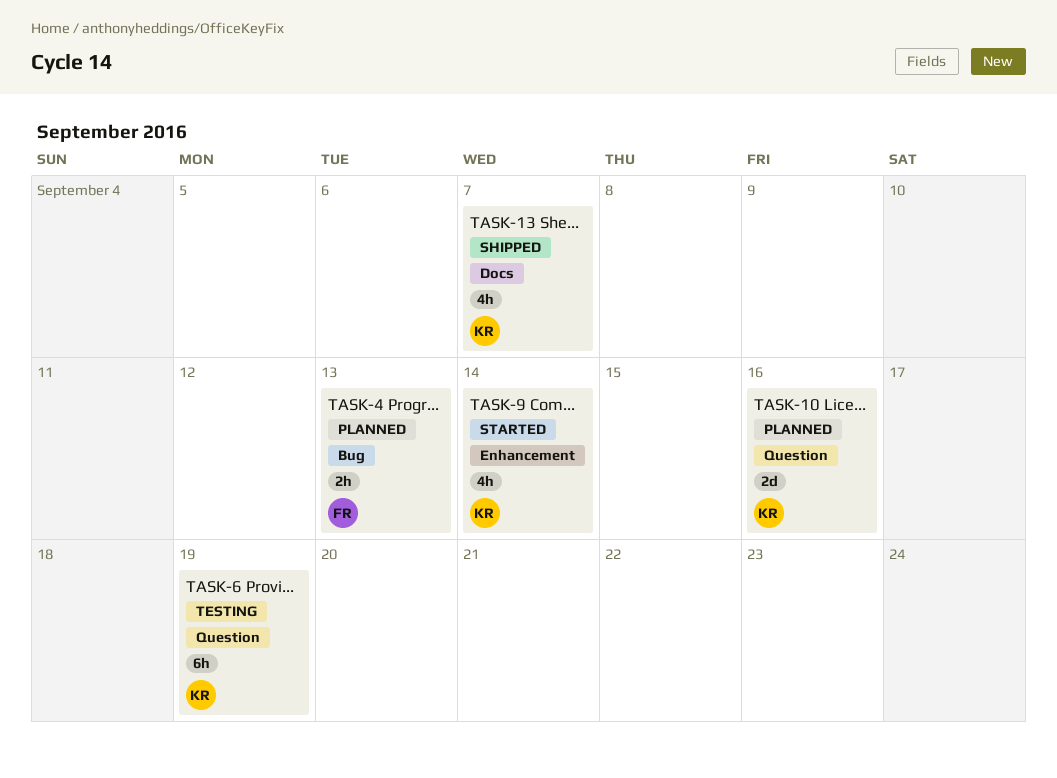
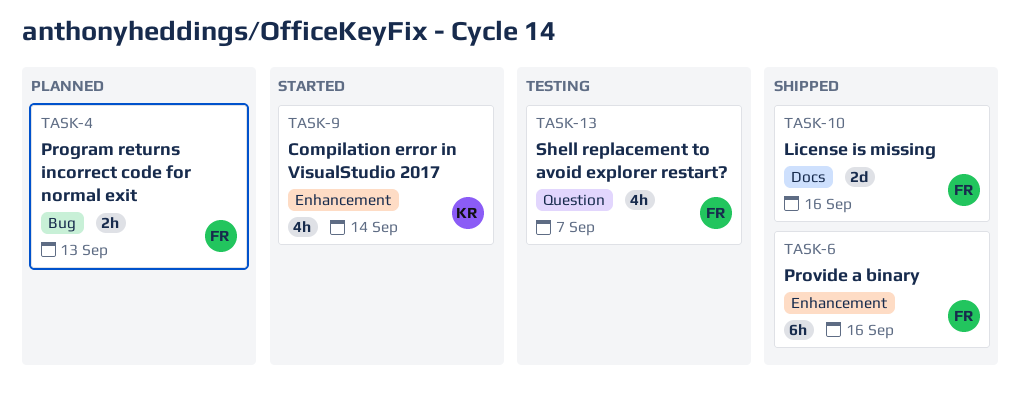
TASK-6, status: Testing -> Shipped
TASK-6, owner: KR -> FR
TASK-6, label: Question -> Enhancement
TASK-6, due: Sep 19 -> Sep 16
TASK-10, status: Planned -> Shipped
TASK-10, owner: KR -> FR
TASK-10, label: Question -> Docs
TASK-13, status: Shipped -> Testing
TASK-13, owner: KR -> FR
TASK-13, label: Docs -> Question

